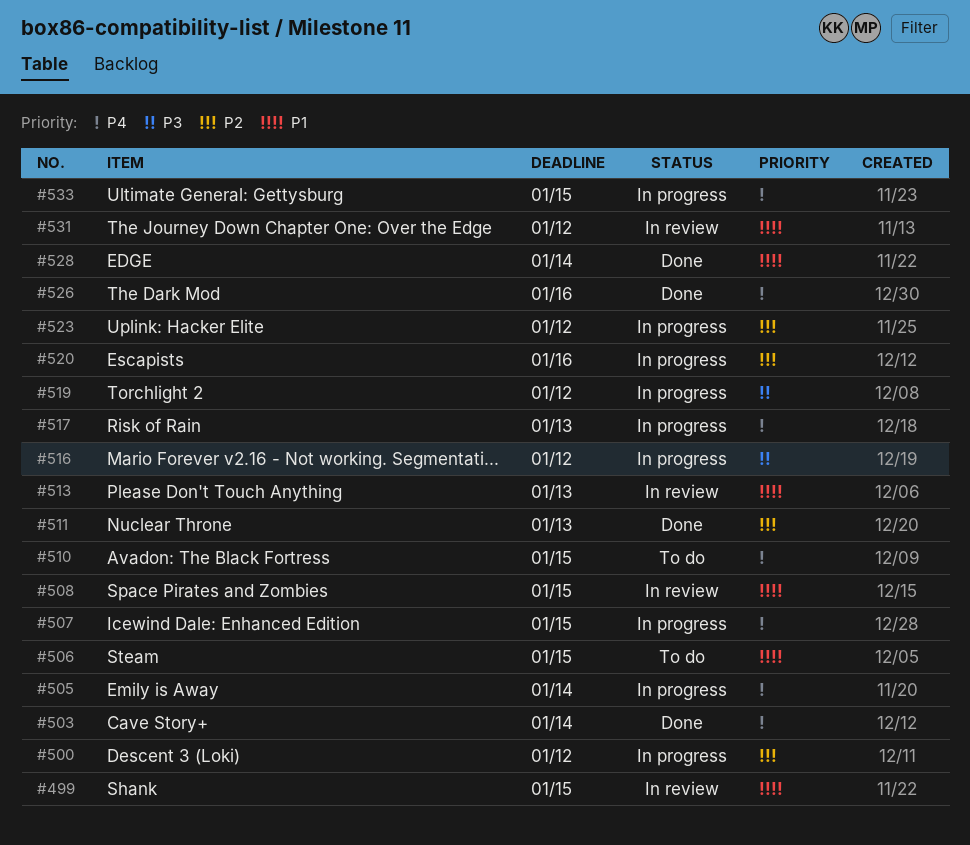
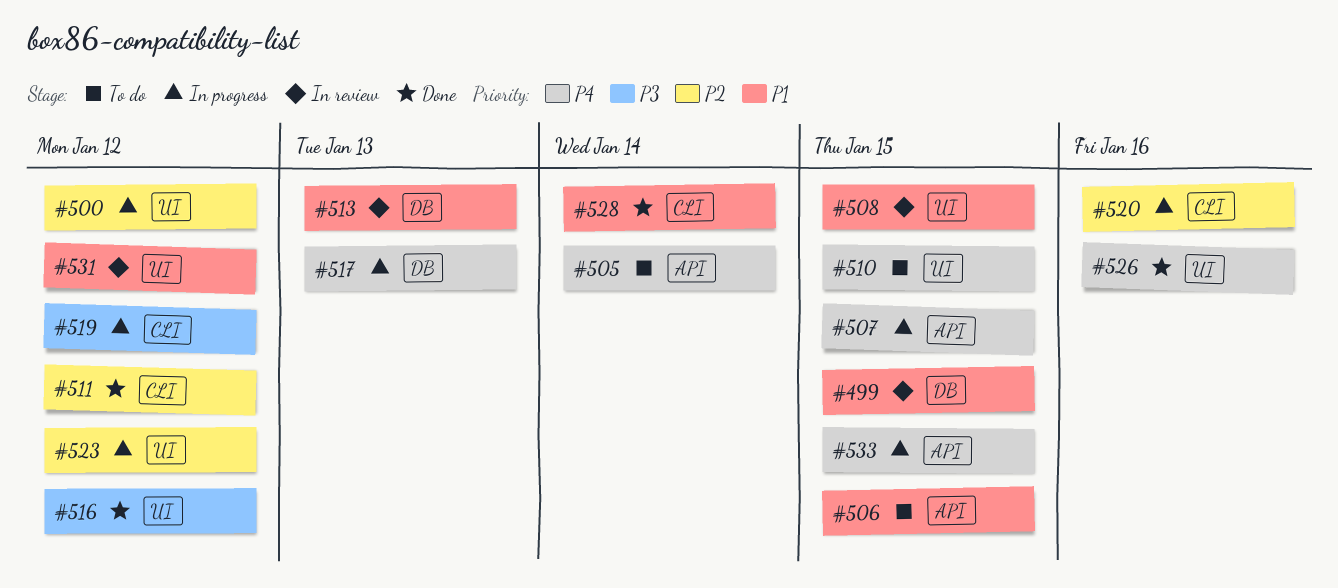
#503: present -> none
#505, status: In progress -> To do
#511, due: Jan 13 -> Jan 12
#516, status: In progress -> Done

